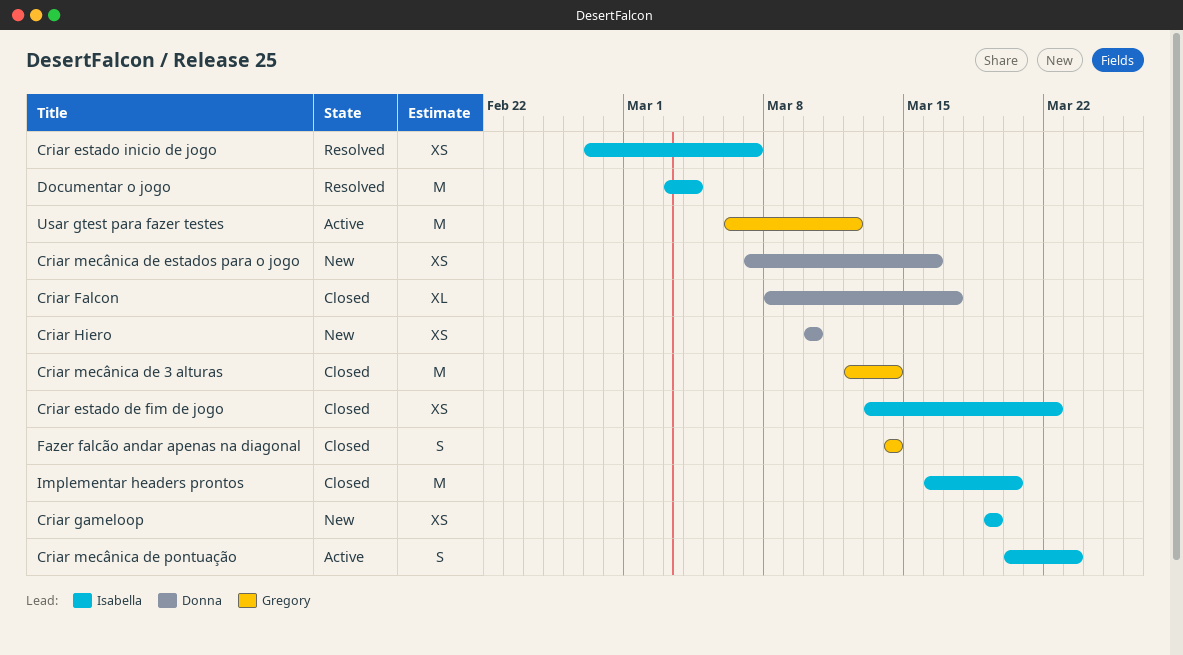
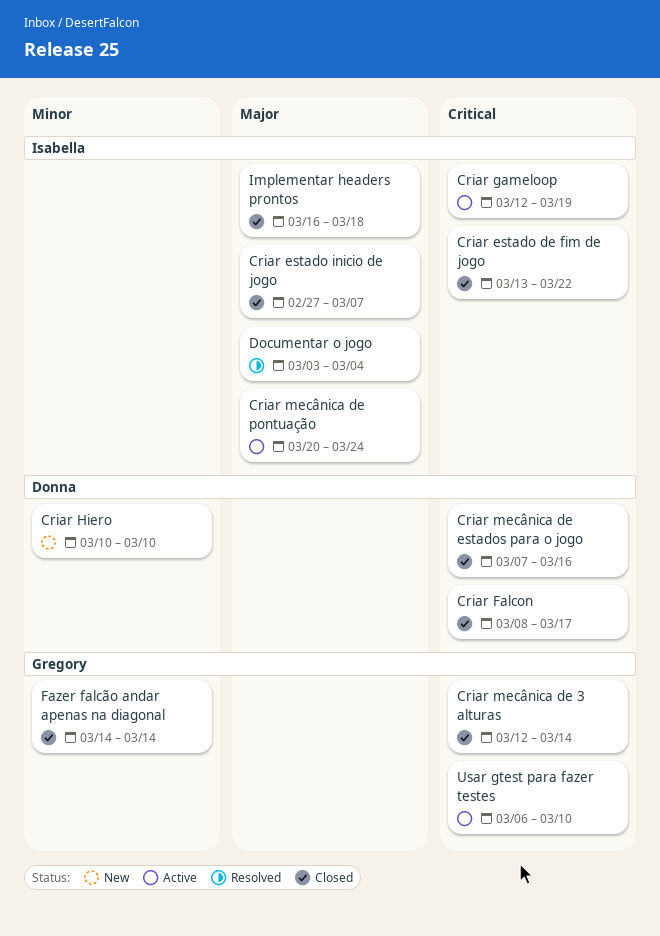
Criar estado inicio de jogo, status: Resolved -> Closed
Criar gameloop, status: New -> Active
Criar gameloop, start: Mar 19 -> Mar 12
Criar mecânica de estados para o jogo, status: New -> Closed
Criar mecânica de pontuação, due: Mar 23 -> Mar 24
Implementar headers prontos, due: Mar 20 -> Mar 18
Usar gtest para fazer testes, due: Mar 12 -> Mar 10

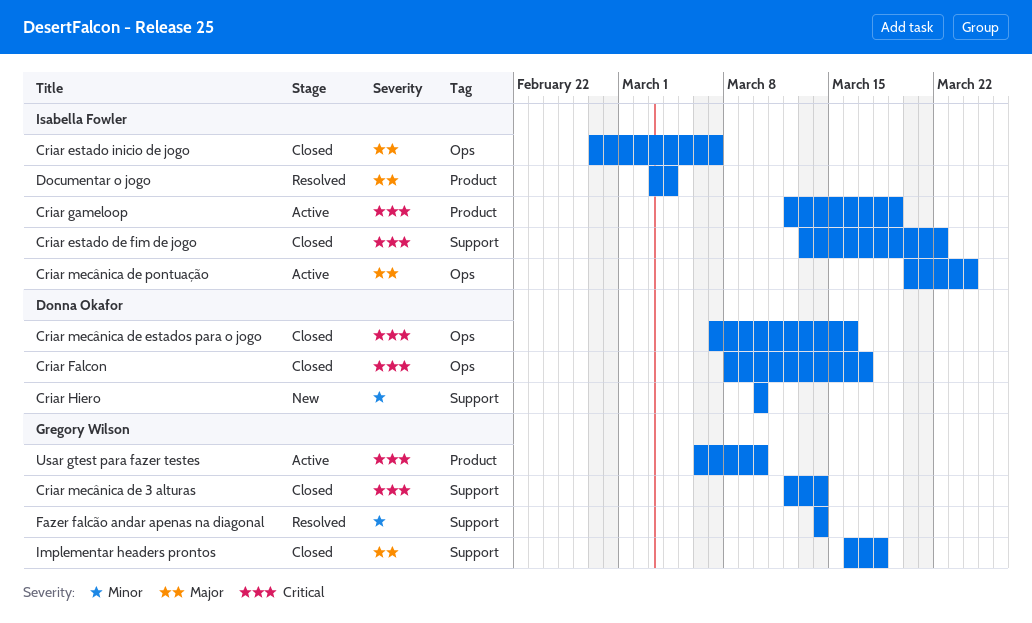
Fazer falcão andar apenas na diagonal, status: Closed -> Resolved
Implementar headers prontos, owner: Isabella Fowler -> Gregory Wilson

